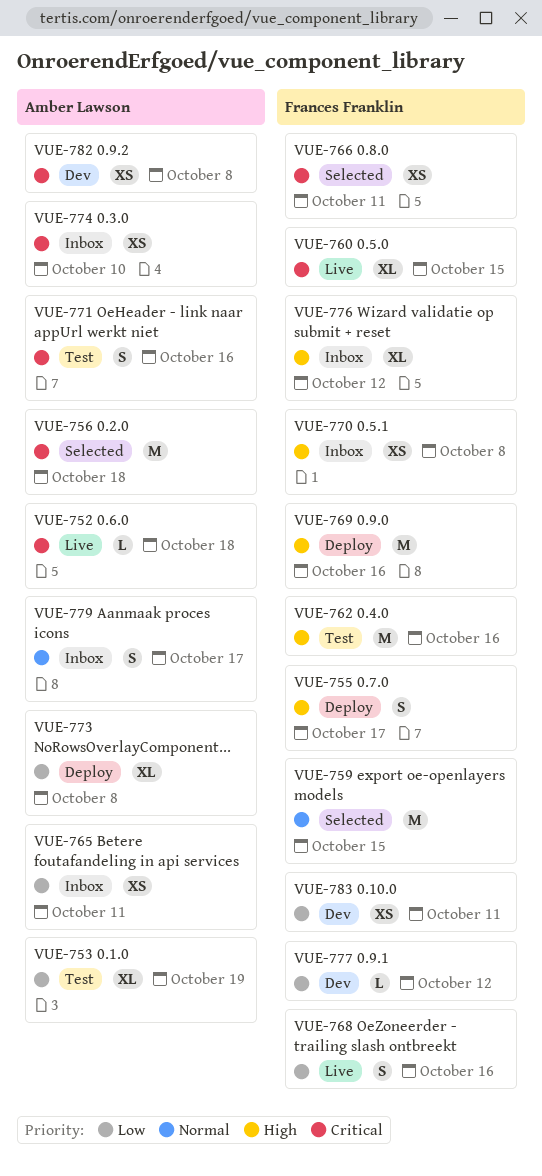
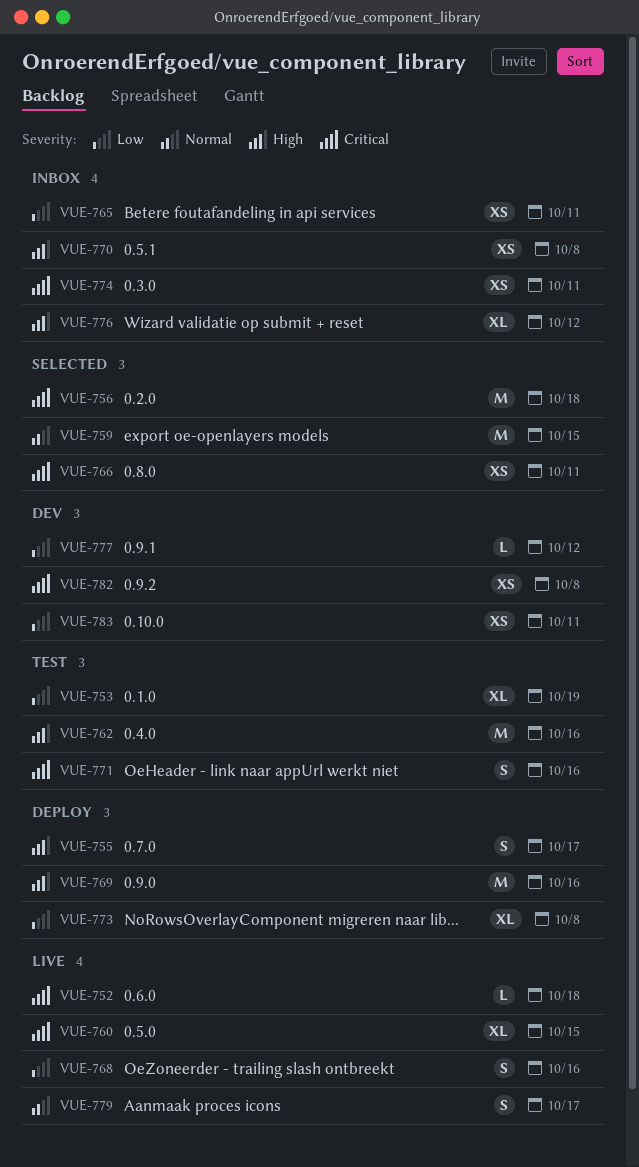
VUE-774, due: Oct 10 -> Oct 11
VUE-779, status: Inbox -> Live

